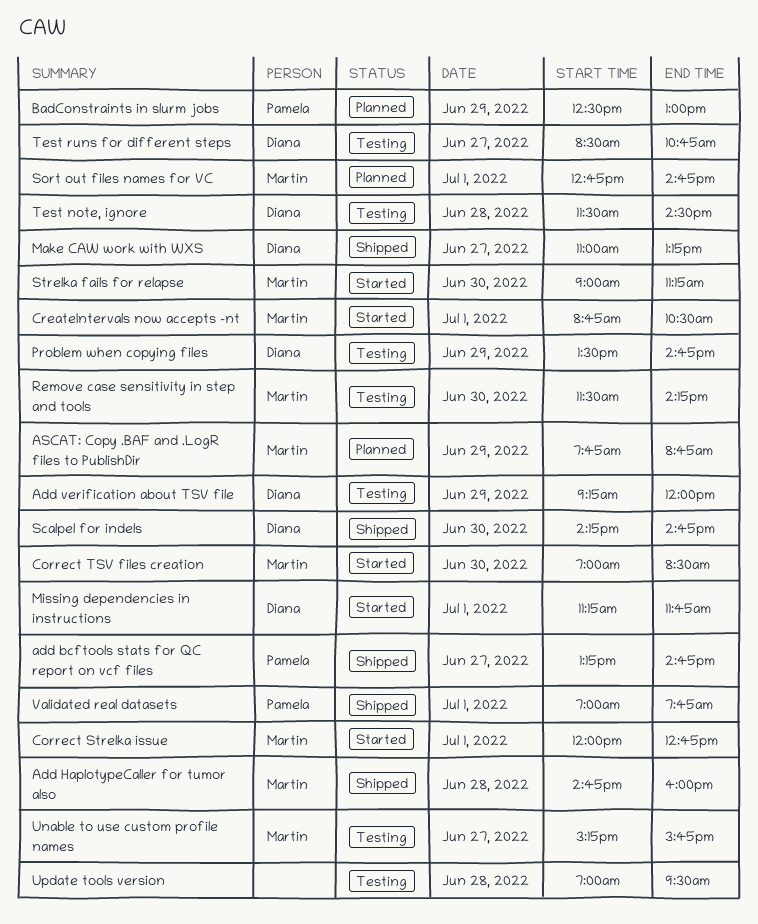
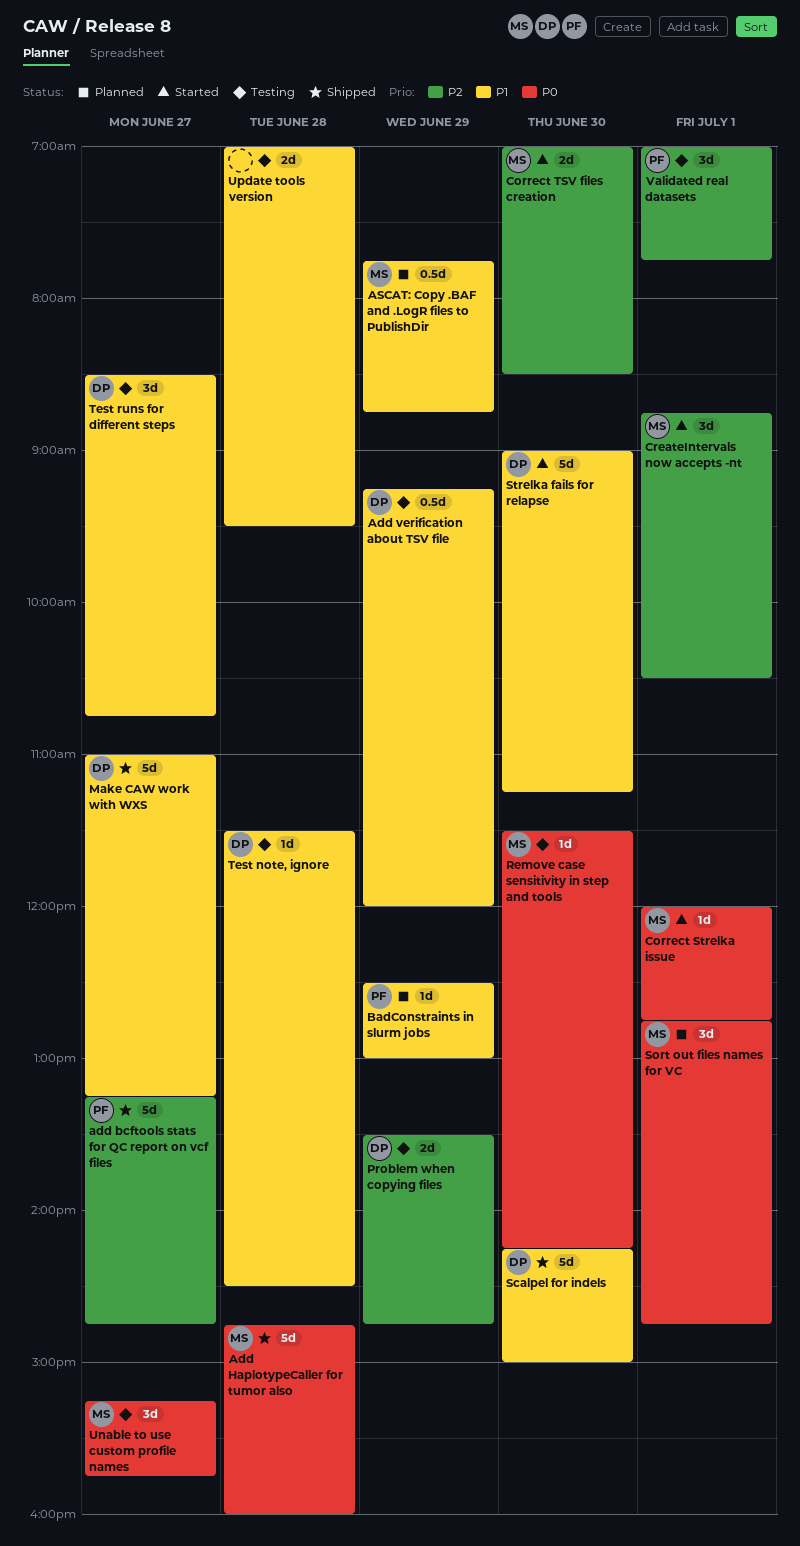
Missing dependencies in instructions: present -> none
Scalpel for indels, ends: 14:45 -> 15:00
Strelka fails for relapse, owner: Martin -> Diana
Validated real datasets, status: Shipped -> Testing

